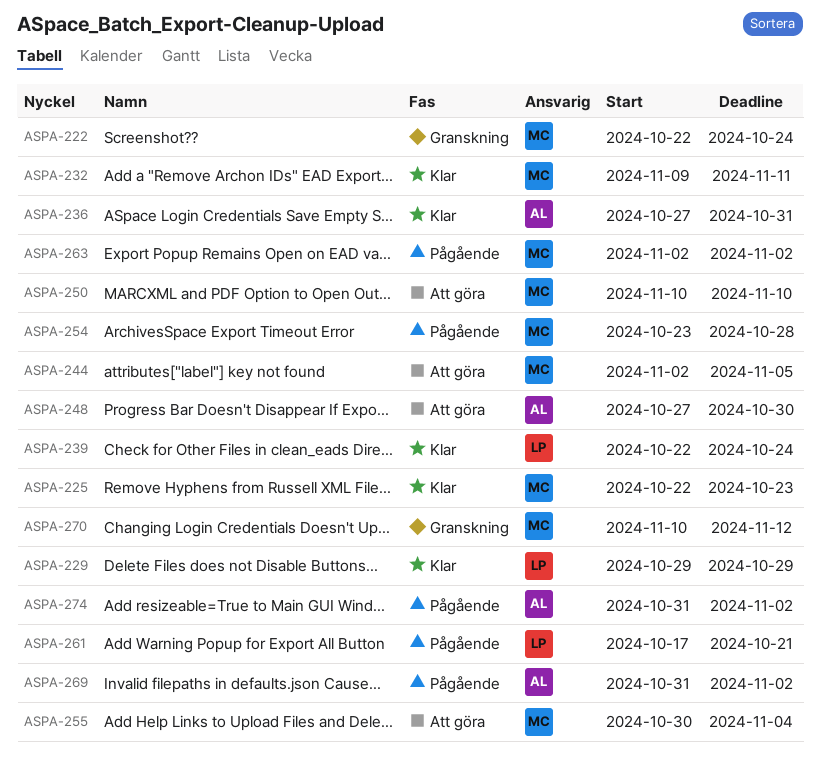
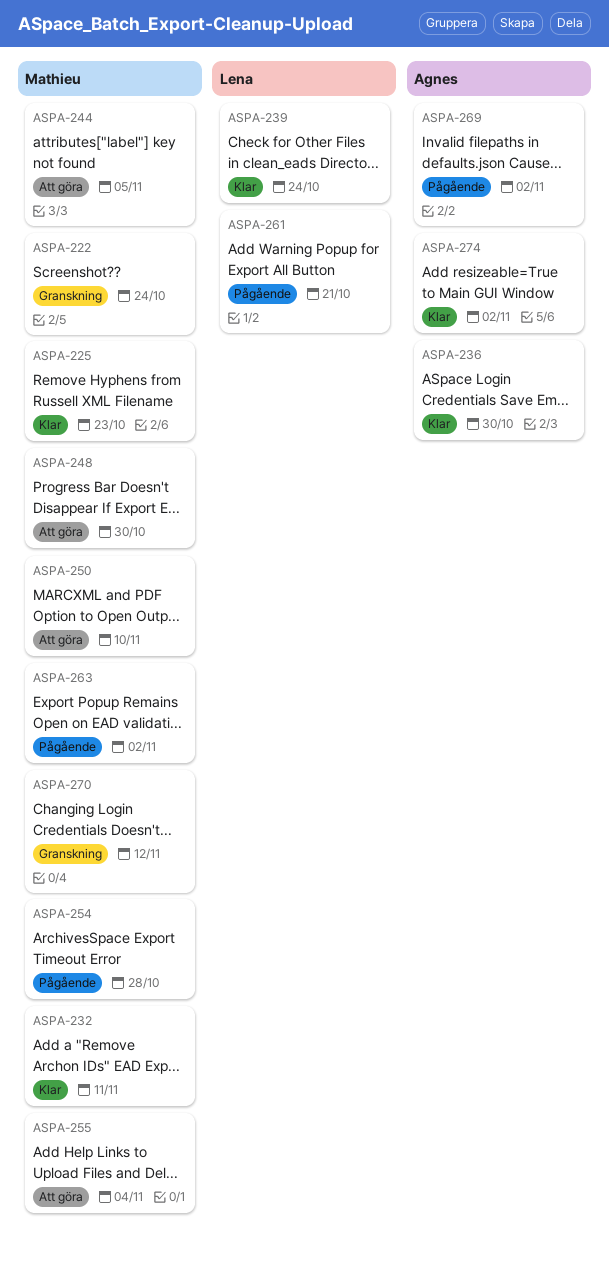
ASPA-229: present -> none
ASPA-236, due: Oct 31 -> Oct 30
ASPA-248, owner: Agnes -> Mathieu
ASPA-274, status: Pågående -> Klar

